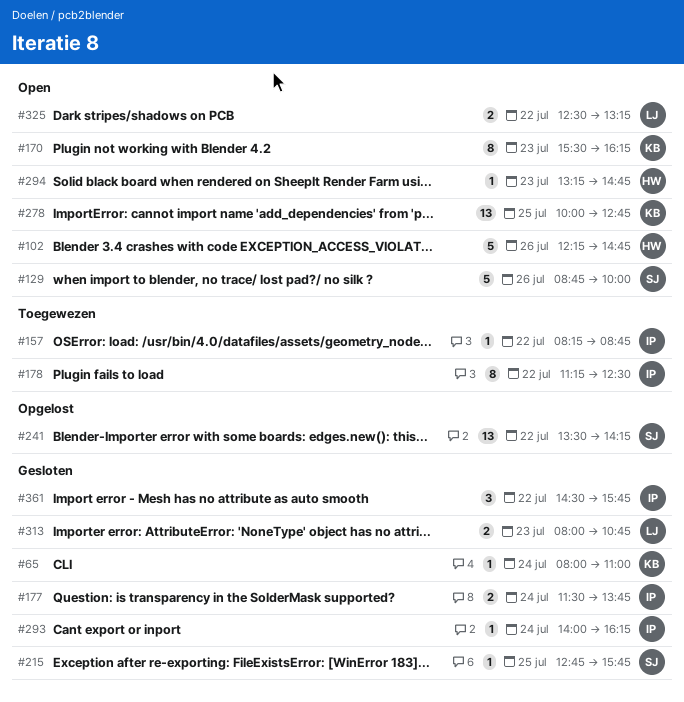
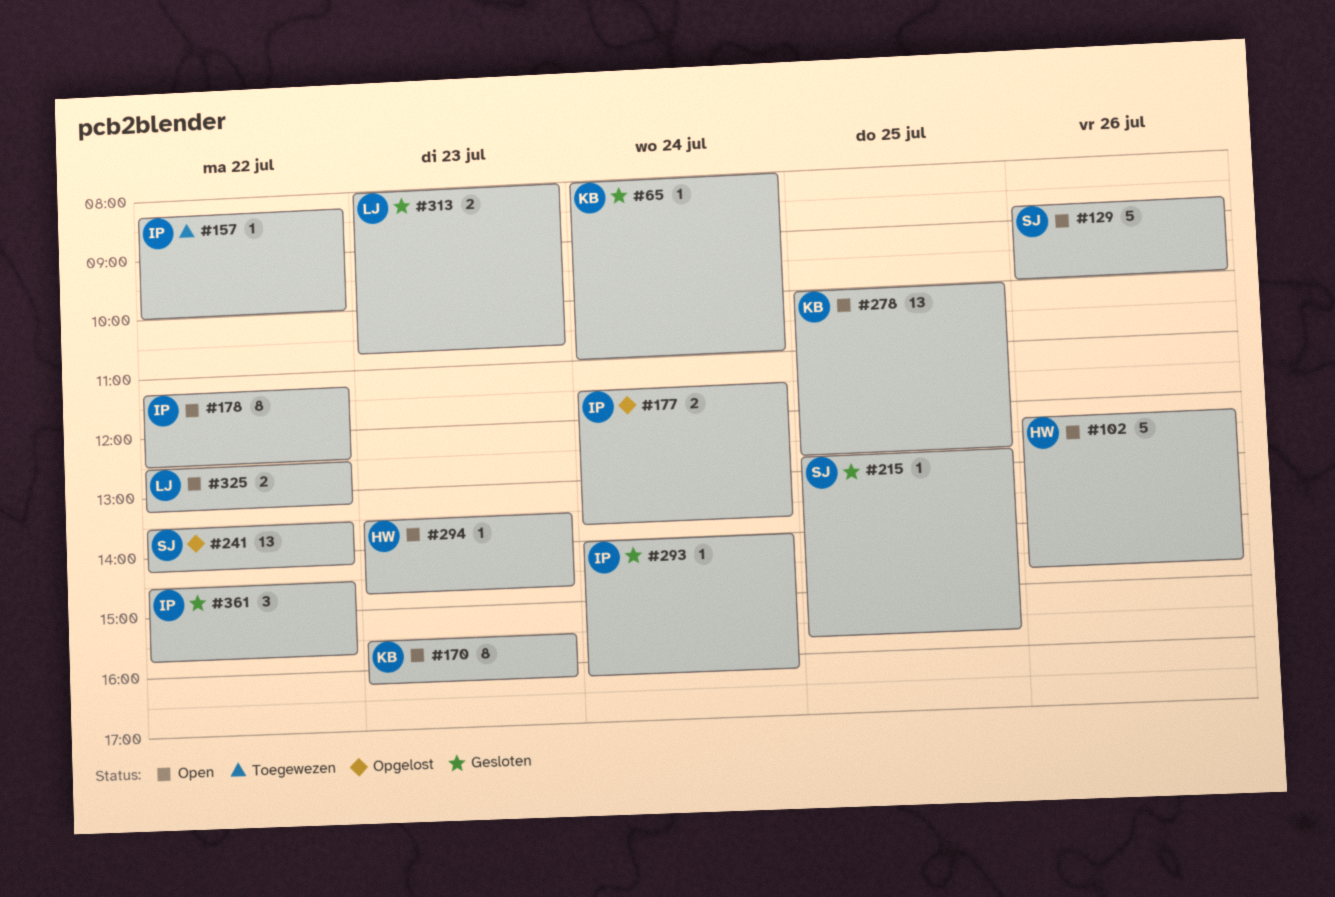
#157, ends: 08:45 -> 10:00
#177, status: Gesloten -> Opgelost
#178, status: Toegewezen -> Open
#294, begins: 13:15 -> 13:30

